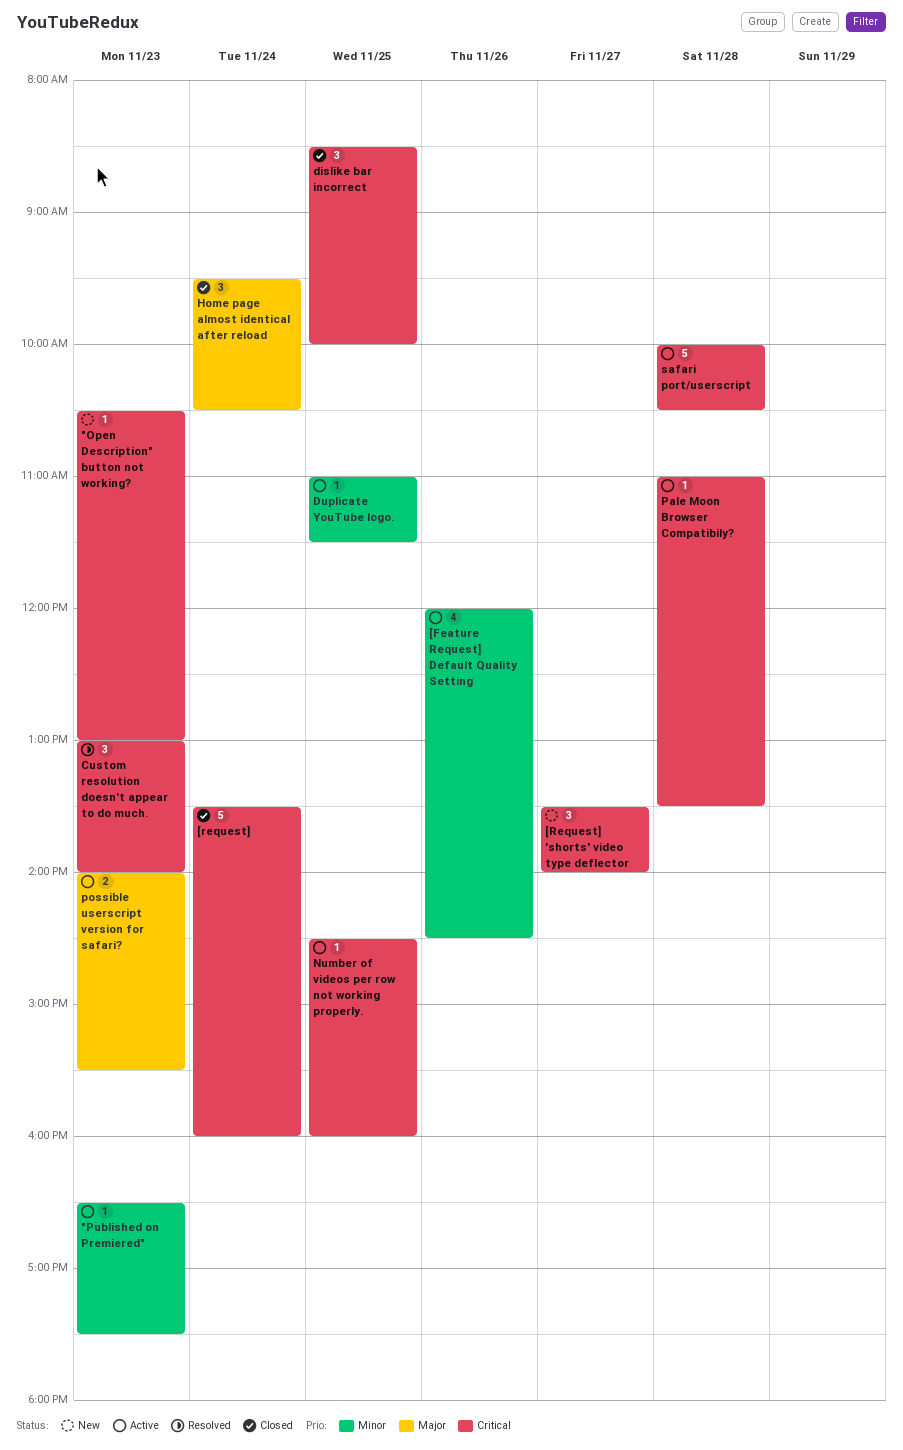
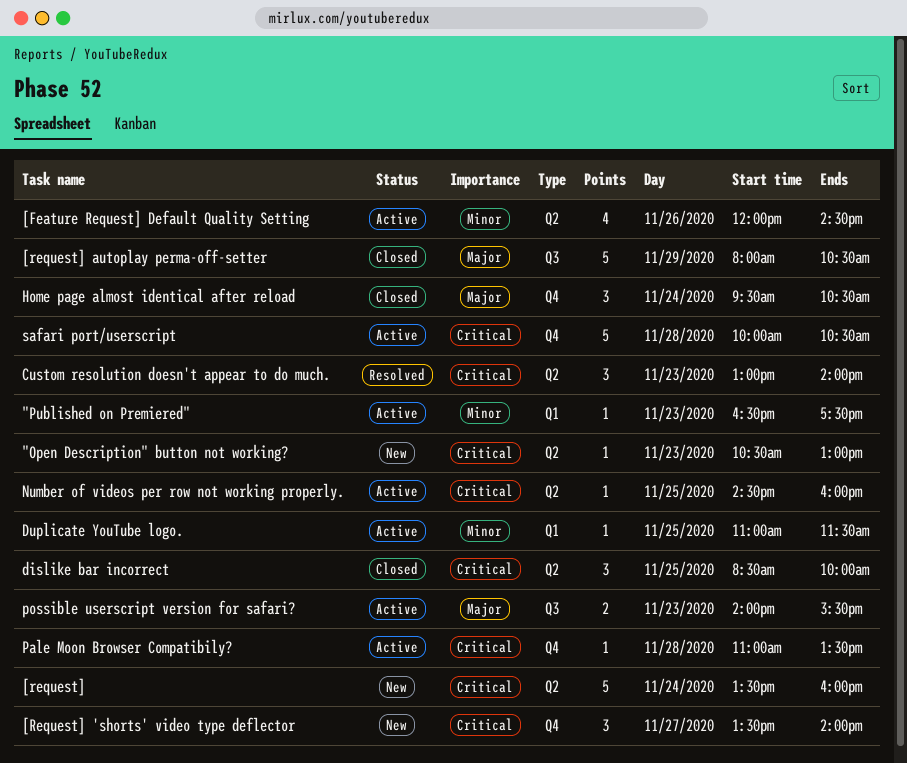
[request], status: Closed -> New
[request] autoplay perma-off-setter: none -> present

